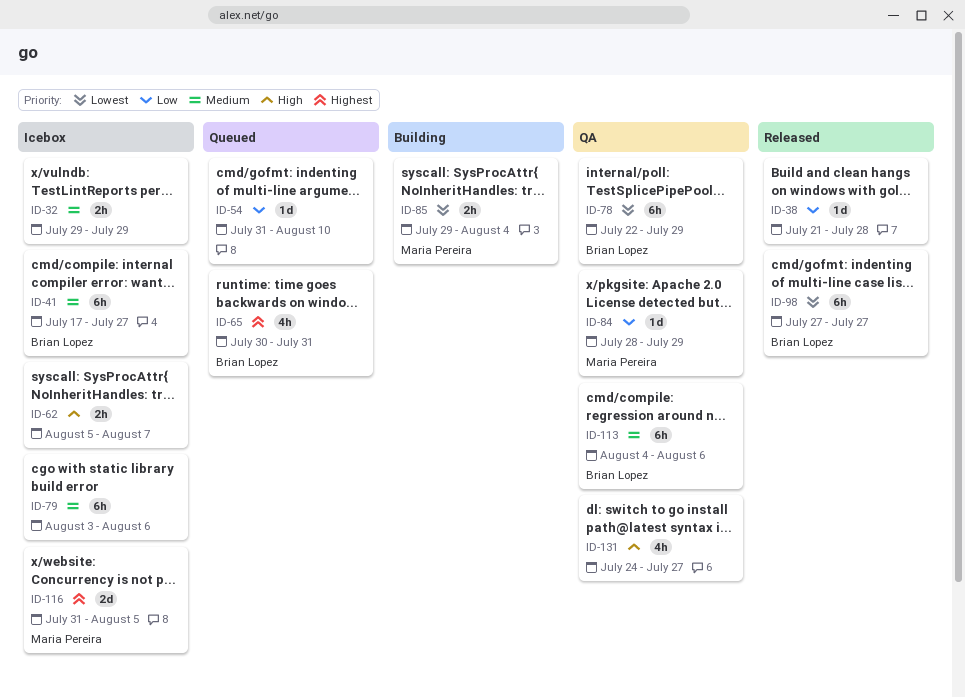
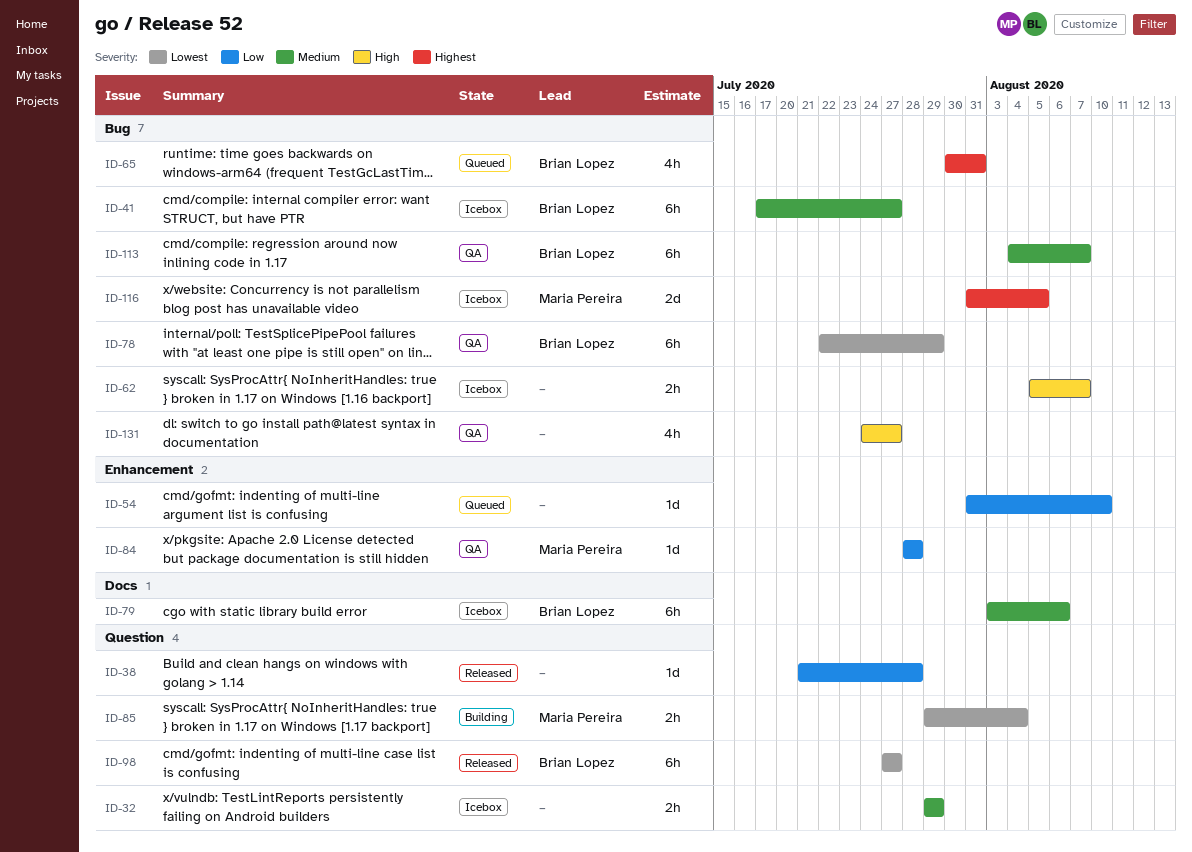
ID-79, owner: none -> Brian Lopez
ID-84, due: Jul 29 -> Jul 28
ID-113, due: Aug 6 -> Aug 7

